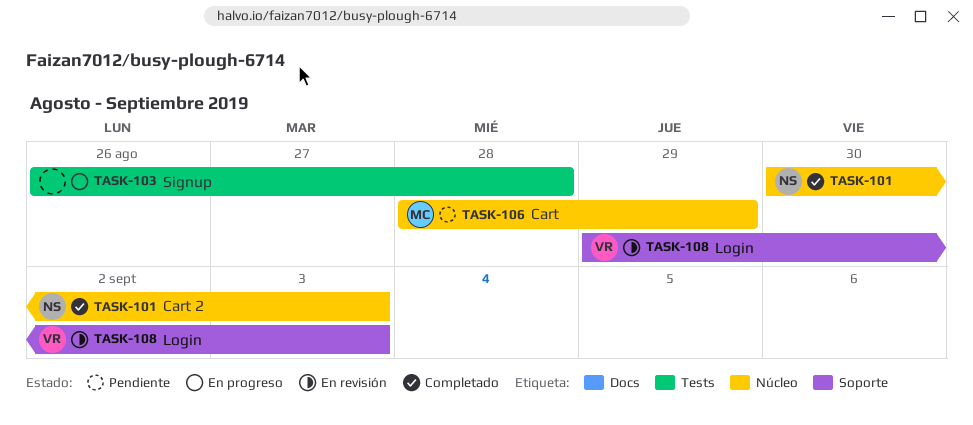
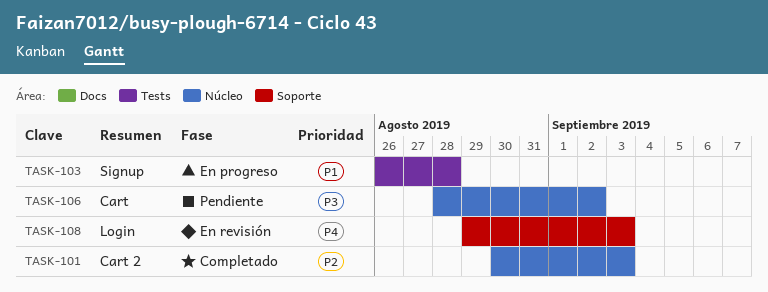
TASK-106, due: Aug 29 -> Sep 2

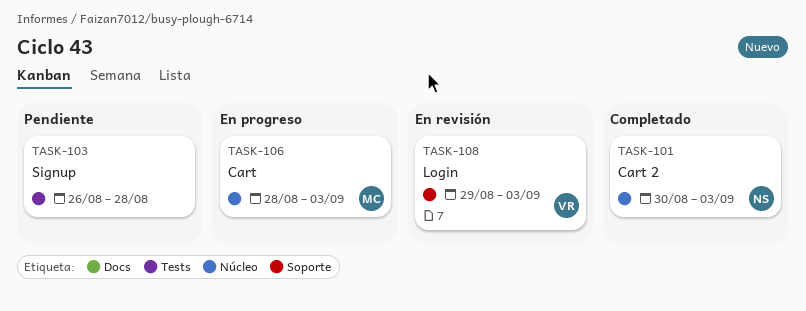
TASK-103, status: En progreso -> Pendiente
TASK-106, status: Pendiente -> En progreso
TASK-106, due: Sep 2 -> Sep 3

